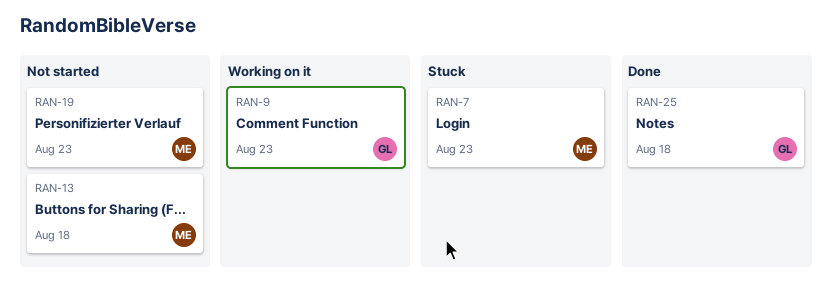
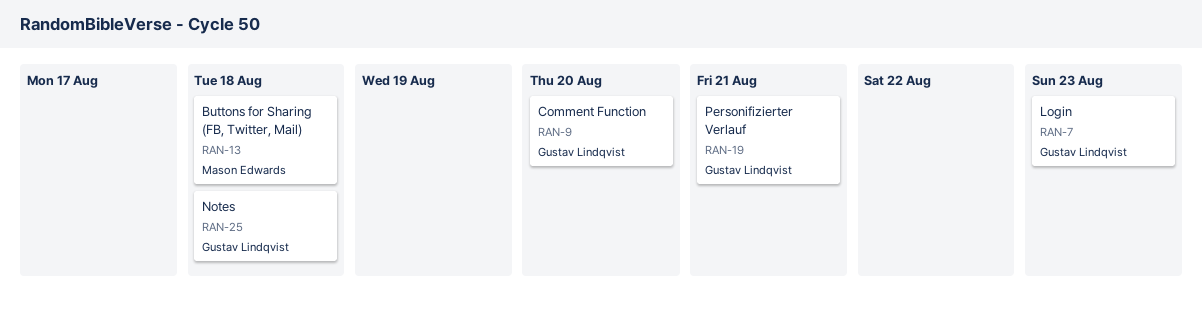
RAN-7, owner: Mason Edwards -> Gustav Lindqvist
RAN-9, due: Aug 23 -> Aug 20
RAN-19, owner: Mason Edwards -> Gustav Lindqvist
RAN-19, due: Aug 23 -> Aug 21

